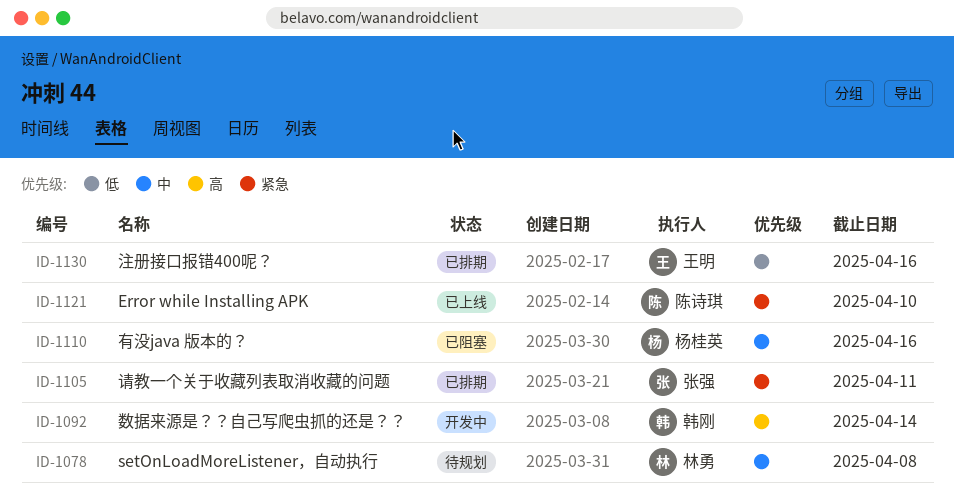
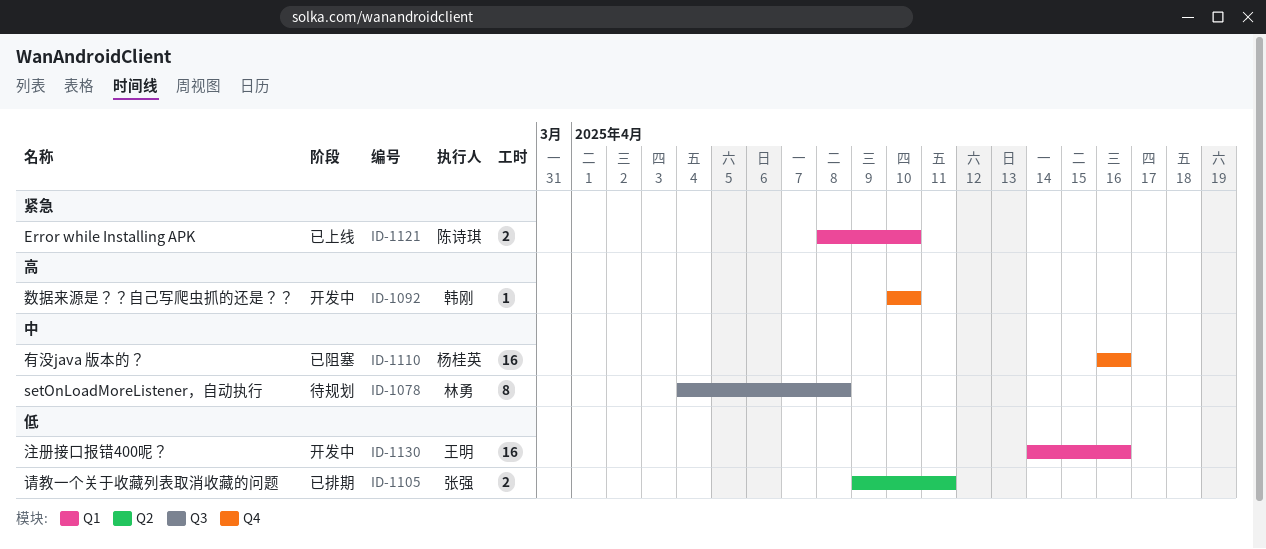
ID-1092, due: Apr 14 -> Apr 10
ID-1105, priority: 紧急 -> 低
ID-1130, status: 已排期 -> 开发中

